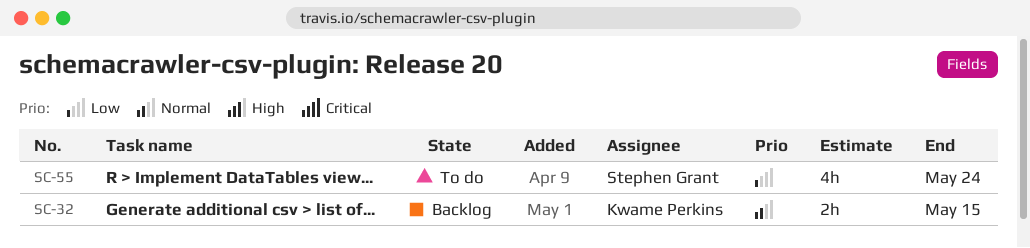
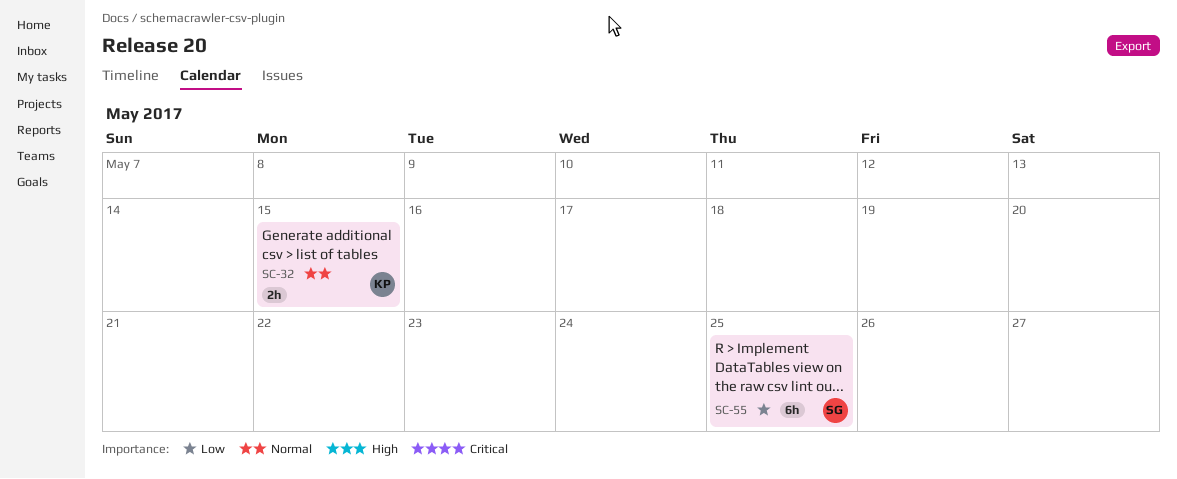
SC-55, estimate: 4h -> 6h
SC-55, due: May 24 -> May 25

